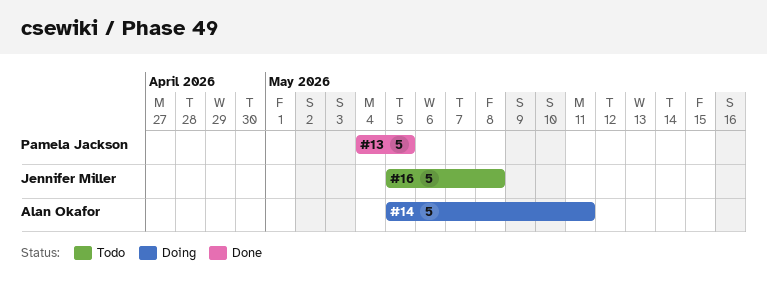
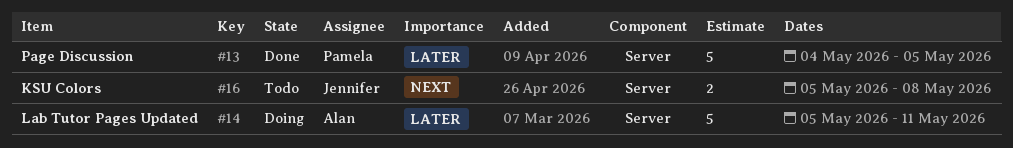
#16, estimate: 5 -> 2

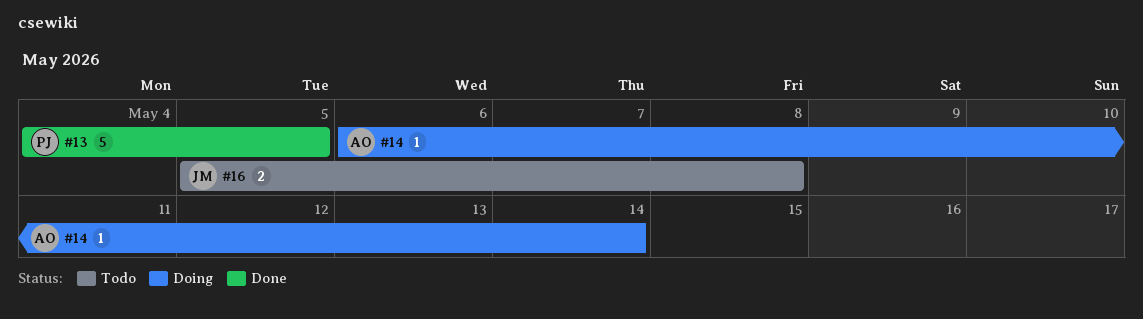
#14, estimate: 5 -> 1
#14, start: May 5 -> May 6
#14, due: May 11 -> May 14

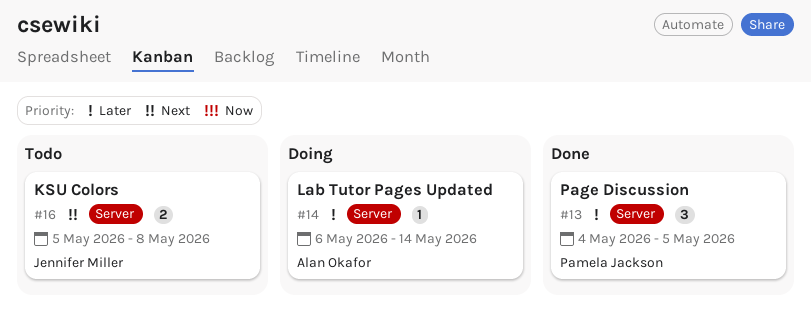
#13, estimate: 5 -> 3

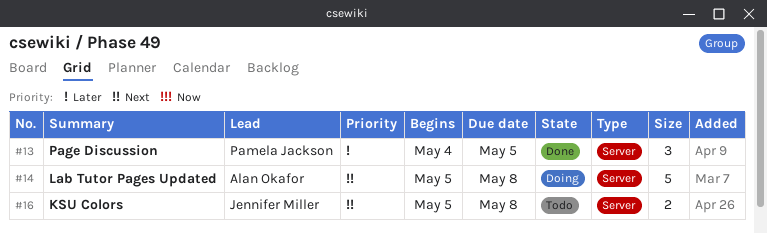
#14, priority: Later -> Next
#14, estimate: 1 -> 5
#14, start: May 6 -> May 5
#14, due: May 14 -> May 8

